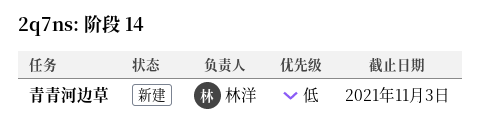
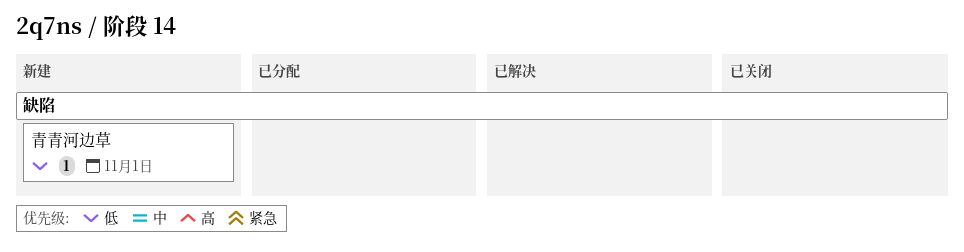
青青河边草, due: Nov 3 -> Nov 1

